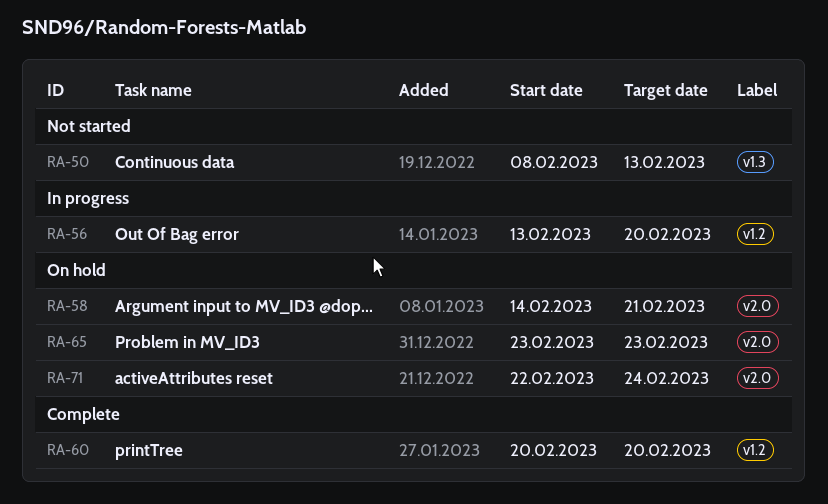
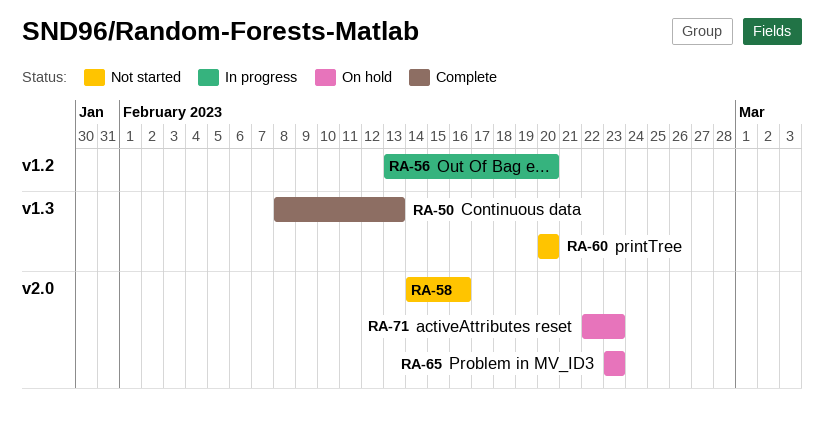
RA-50, status: Not started -> Complete
RA-58, status: On hold -> Not started
RA-58, due: Feb 21 -> Feb 16
RA-60, status: Complete -> Not started
RA-60, label: v1.2 -> v1.3
RA-71, due: Feb 24 -> Feb 23

